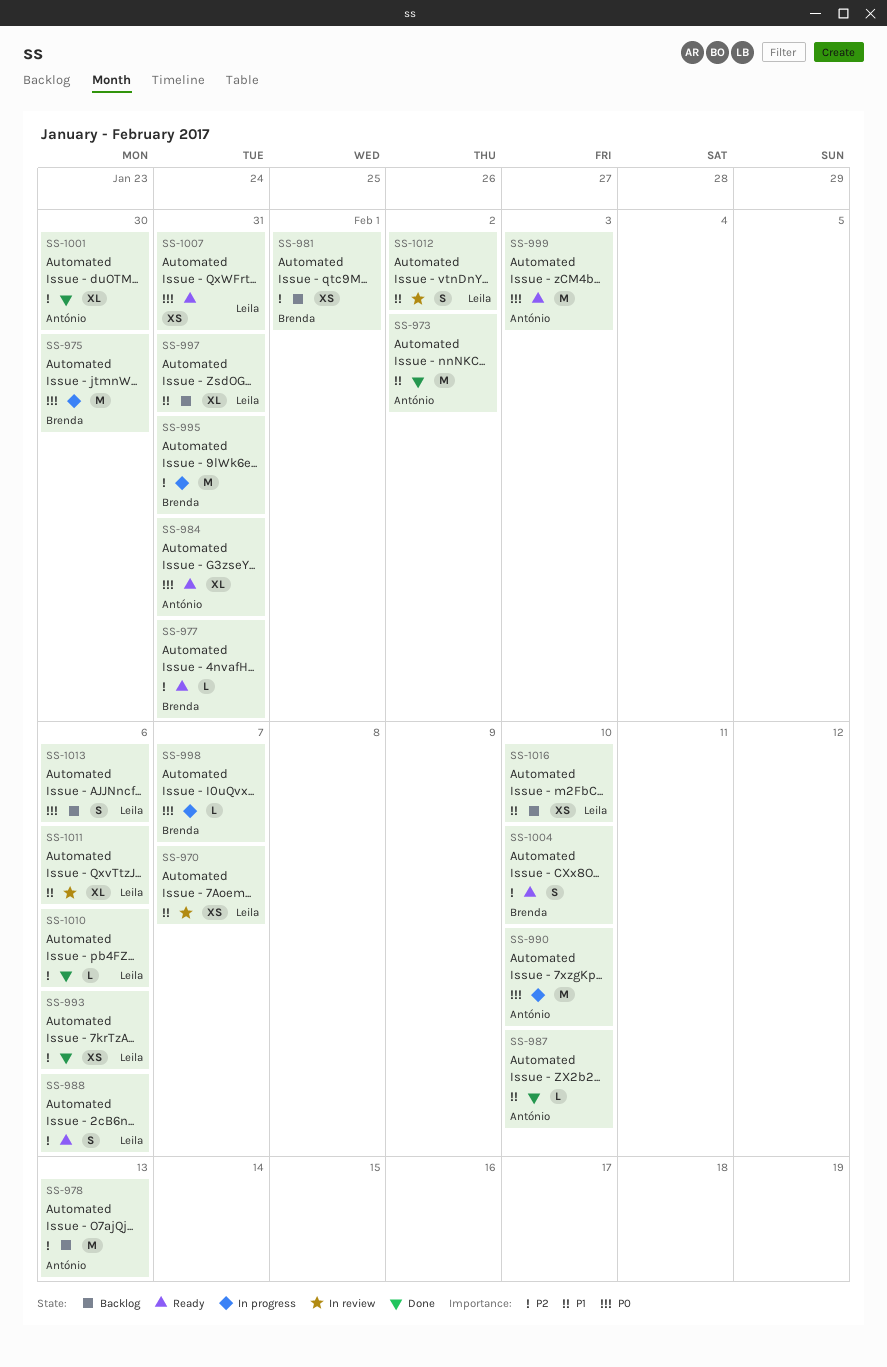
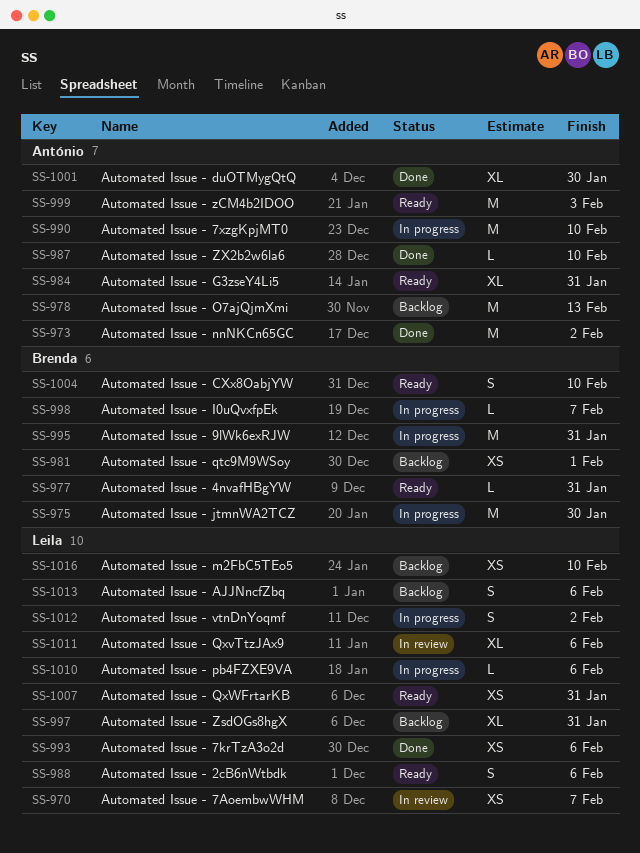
SS-1010, status: Done -> In progress
SS-1012, status: In review -> In progress

